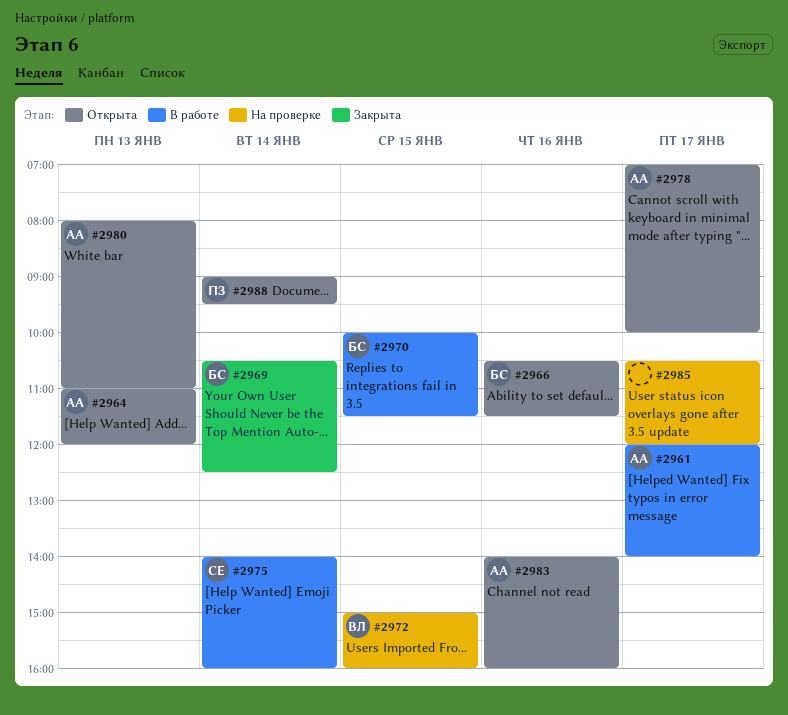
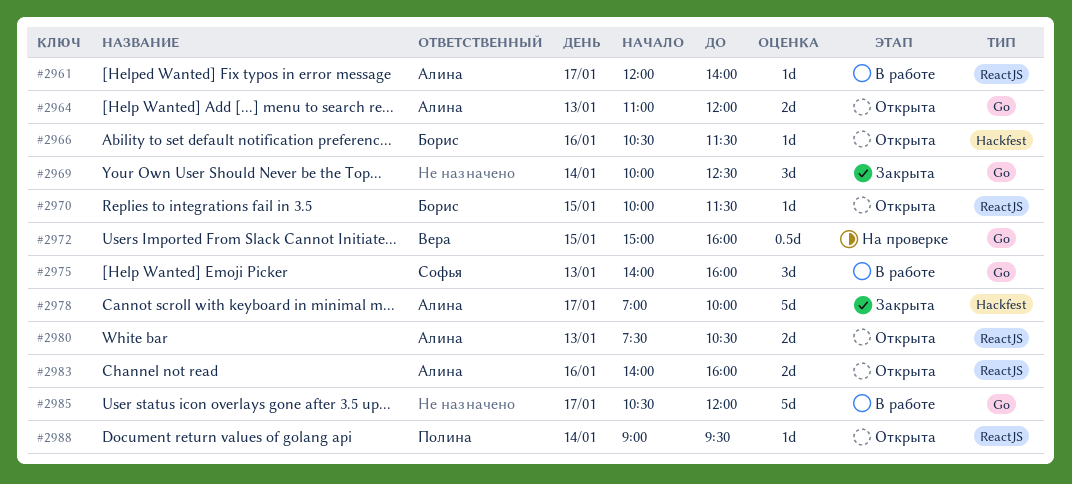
#2969, owner: Борис -> none
#2969, begins: 10:30 -> 10:00
#2970, status: В работе -> Открыта
#2975, day: Jan 14 -> Jan 13
#2978, status: Открыта -> Закрыта
#2980, begins: 08:00 -> 07:30
#2980, ends: 11:00 -> 10:30
#2985, status: На проверке -> В работе

